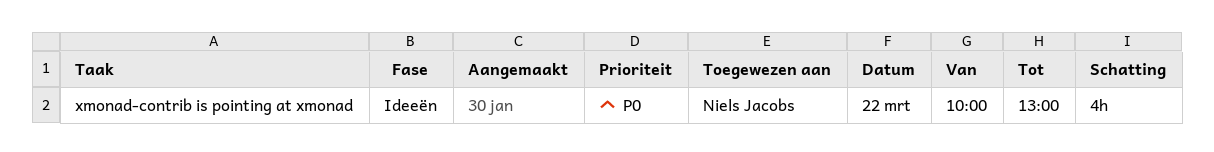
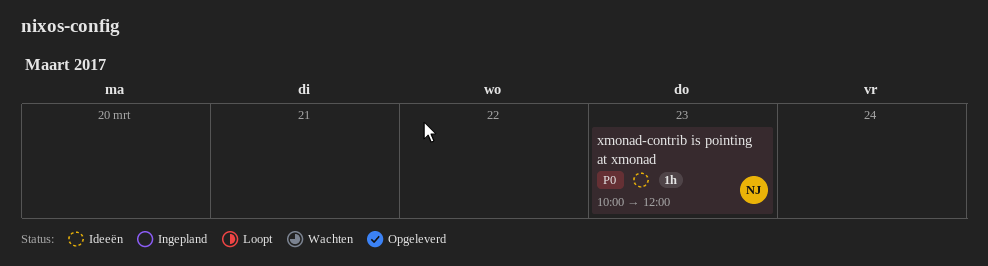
xmonad-contrib is pointing at xmonad, estimate: 4h -> 1h
xmonad-contrib is pointing at xmonad, day: Mar 22 -> Mar 23
xmonad-contrib is pointing at xmonad, ends: 13:00 -> 12:00

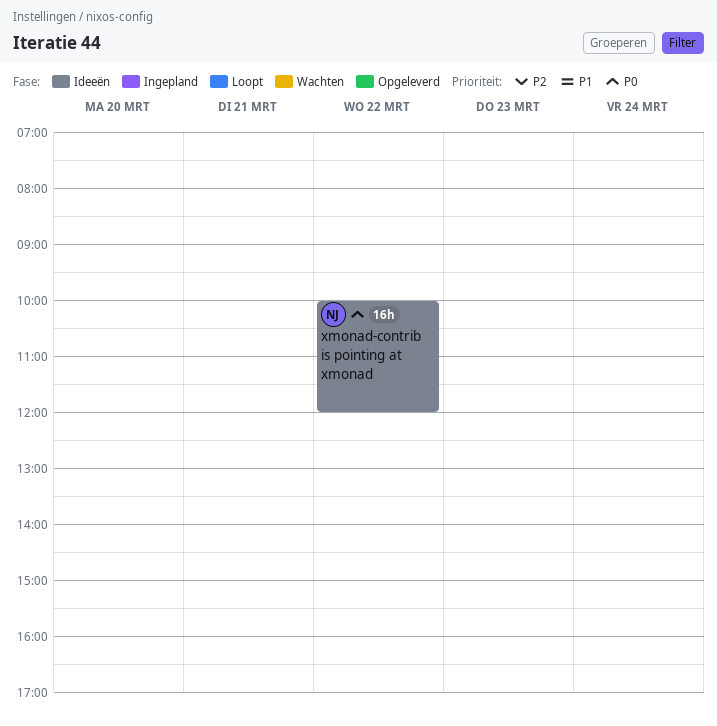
xmonad-contrib is pointing at xmonad, estimate: 1h -> 16h
xmonad-contrib is pointing at xmonad, day: Mar 23 -> Mar 22

